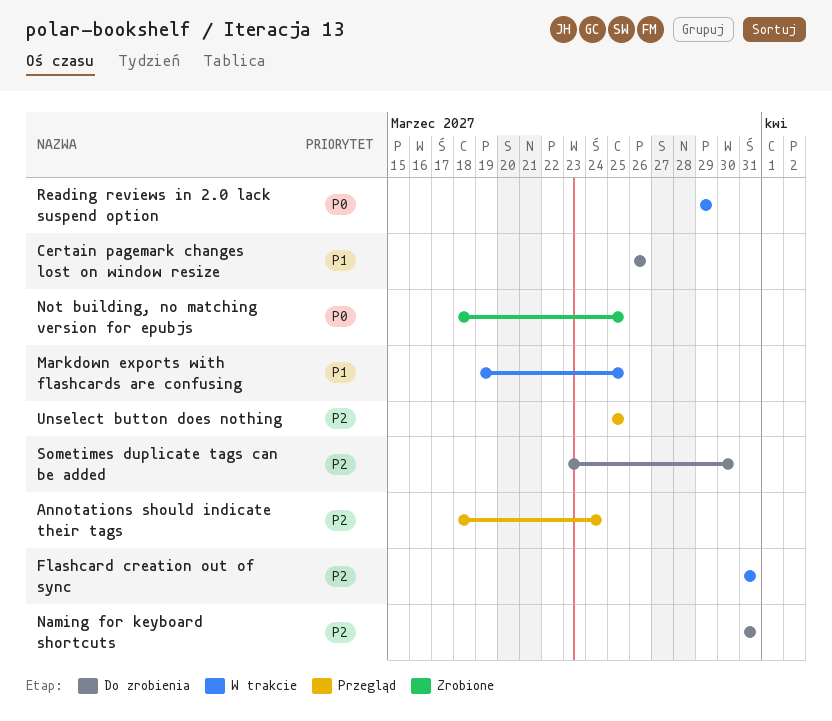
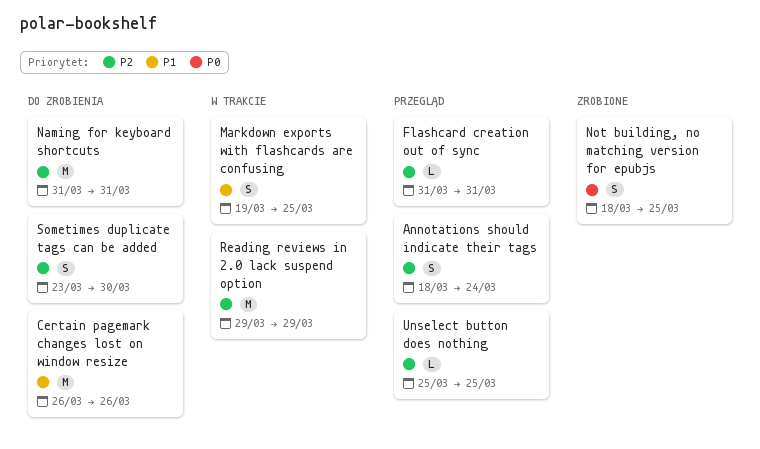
Flashcard creation out of sync, status: W trakcie -> Przegląd
Reading reviews in 2.0 lack suspend option, priority: P0 -> P2

